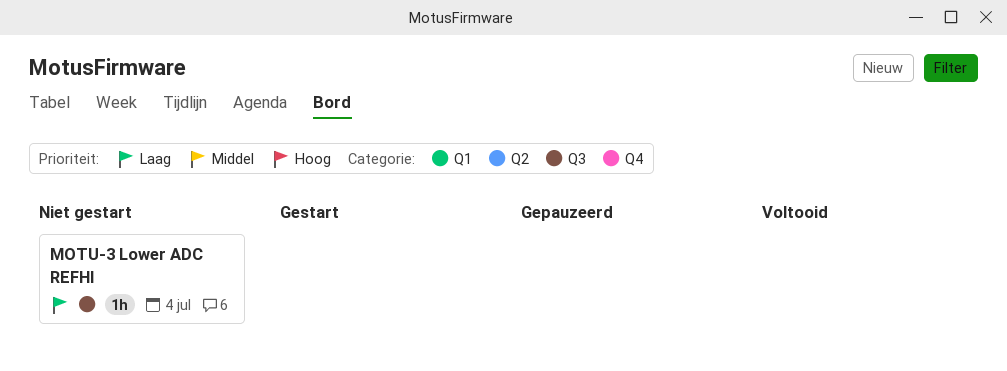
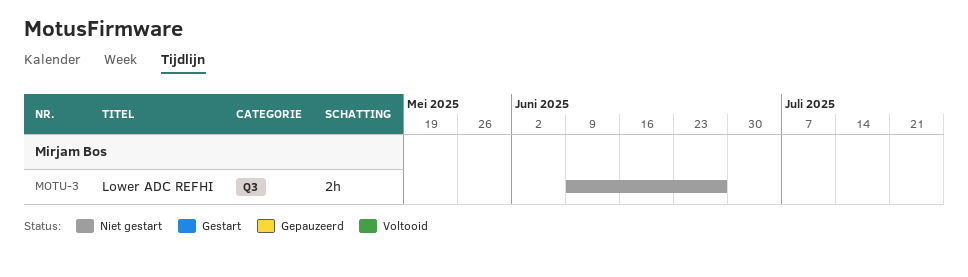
MOTU-3, estimate: 1h -> 2h
MOTU-3, due: Jul 4 -> Jun 27

